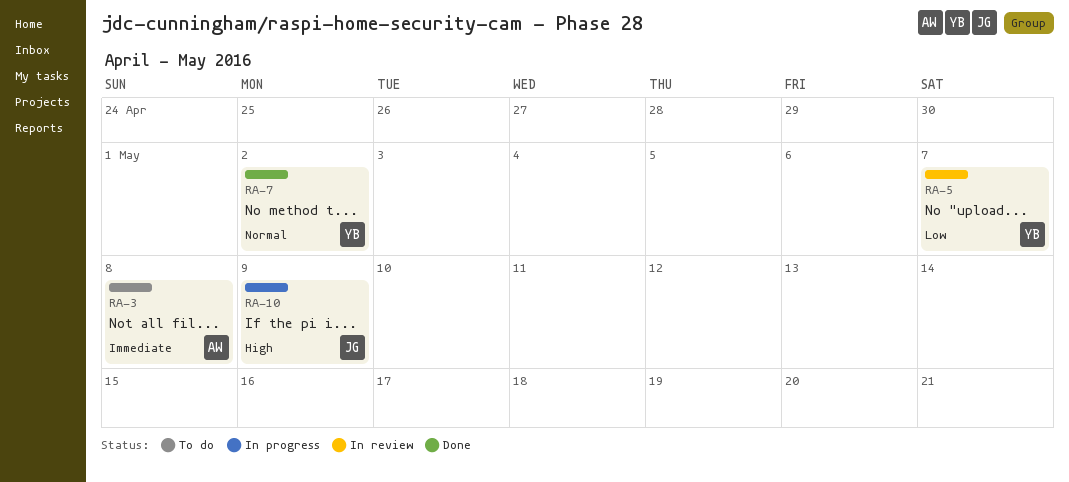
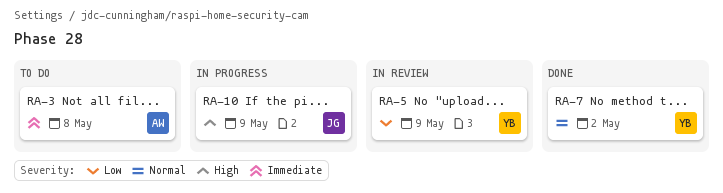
RA-5, due: May 7 -> May 9

